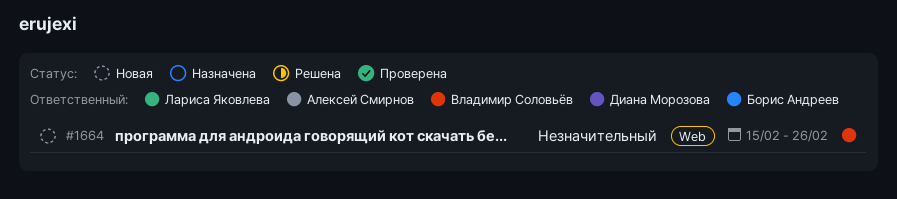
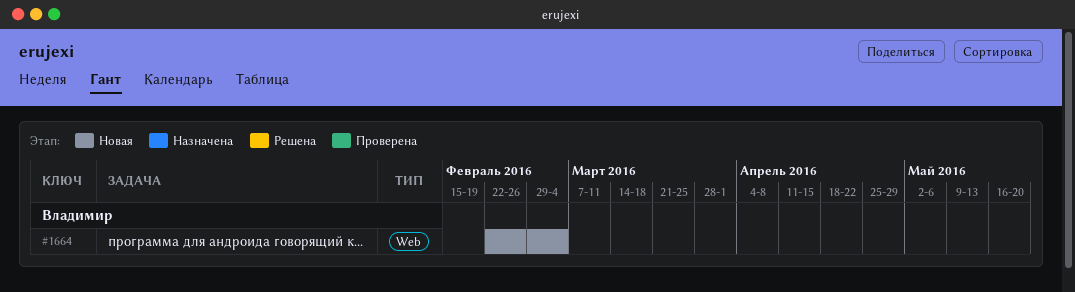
#1664, start: Feb 15 -> Feb 22
#1664, due: Feb 26 -> Mar 4

